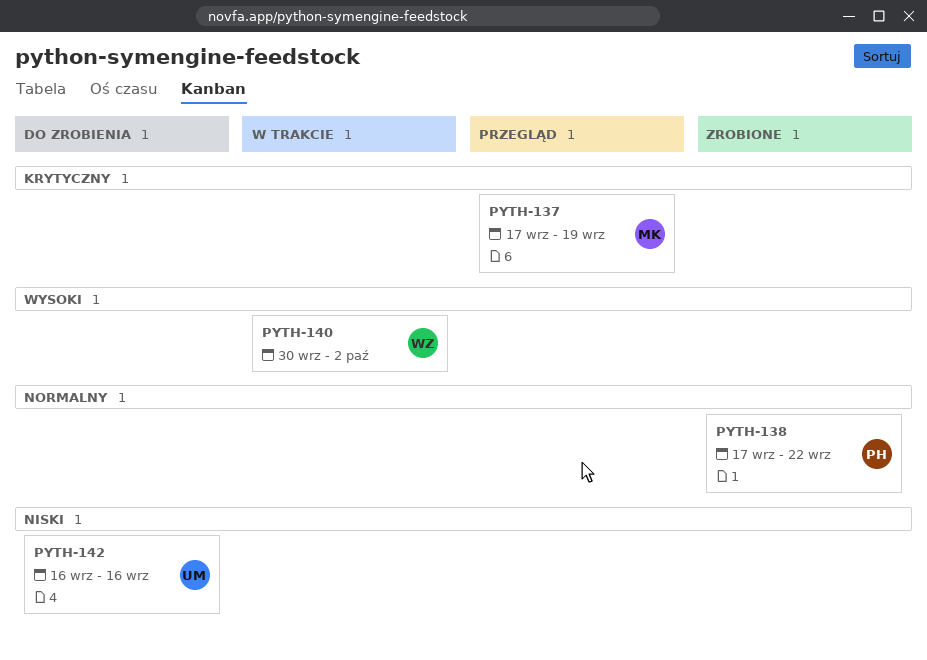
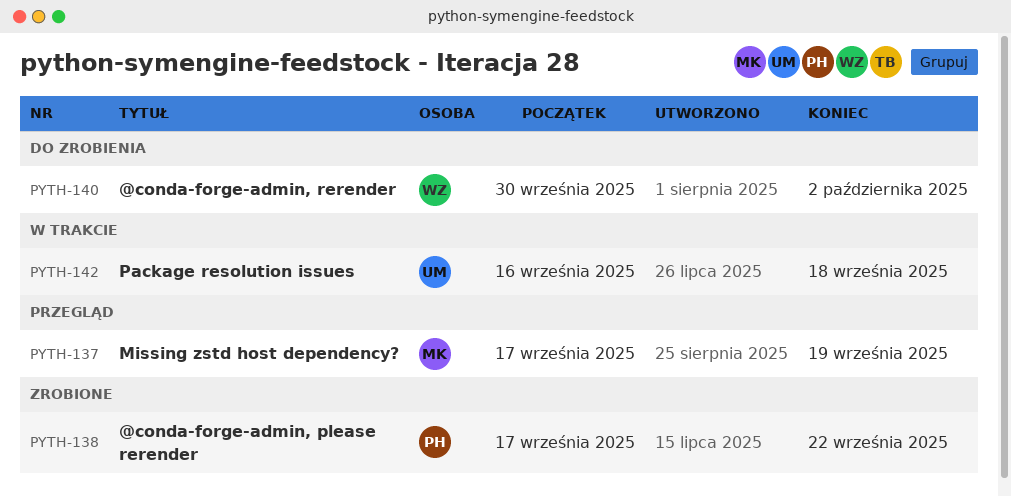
PYTH-140, status: W trakcie -> Do zrobienia
PYTH-142, status: Do zrobienia -> W trakcie
PYTH-142, due: Sep 16 -> Sep 18

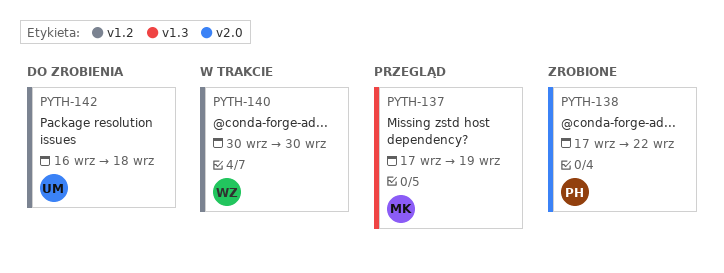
PYTH-140, status: Do zrobienia -> W trakcie
PYTH-140, due: Oct 2 -> Sep 30
PYTH-142, status: W trakcie -> Do zrobienia

